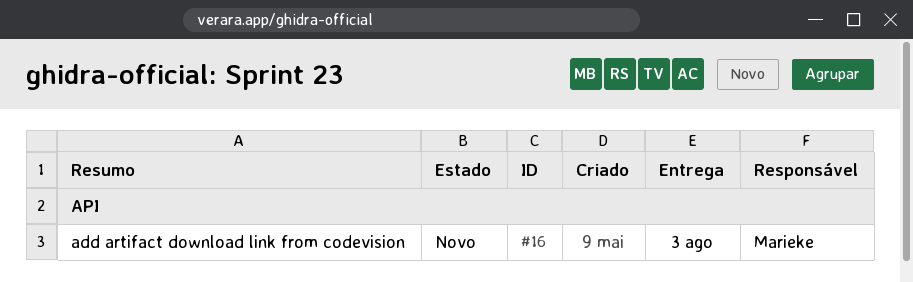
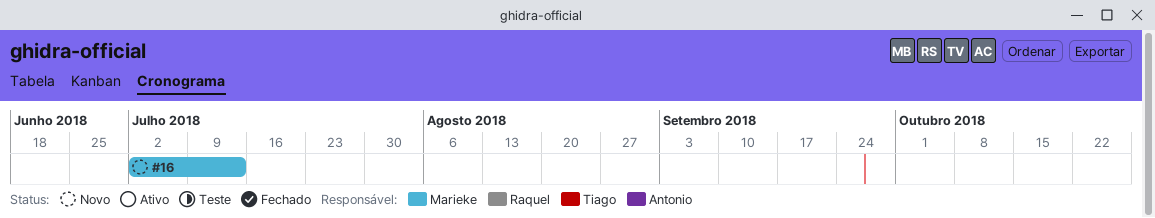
#16, due: Aug 3 -> Jul 13

